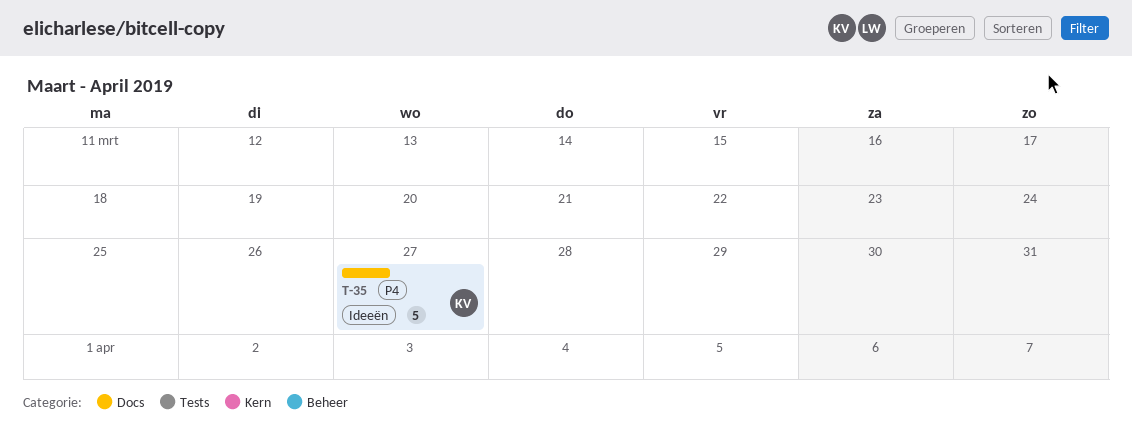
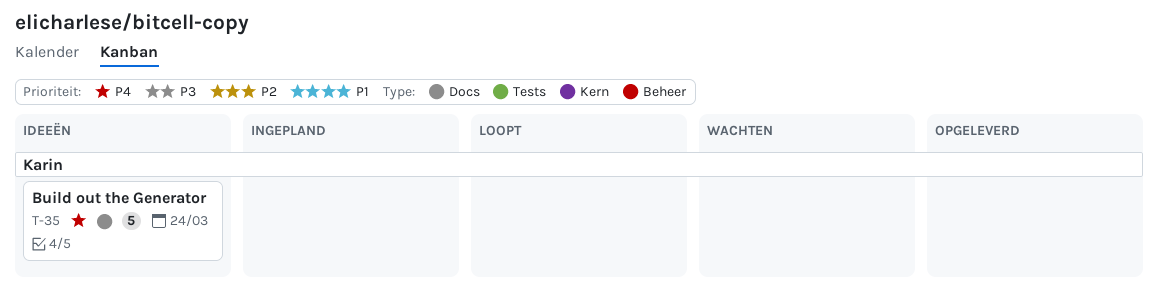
T-35, due: Mar 27 -> Mar 24

